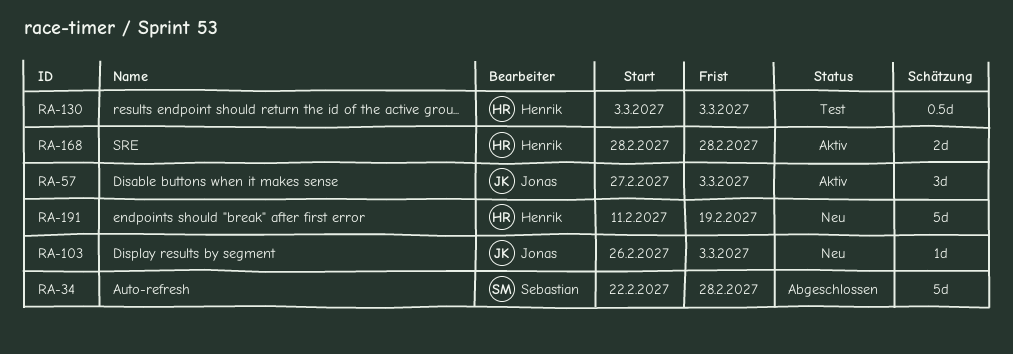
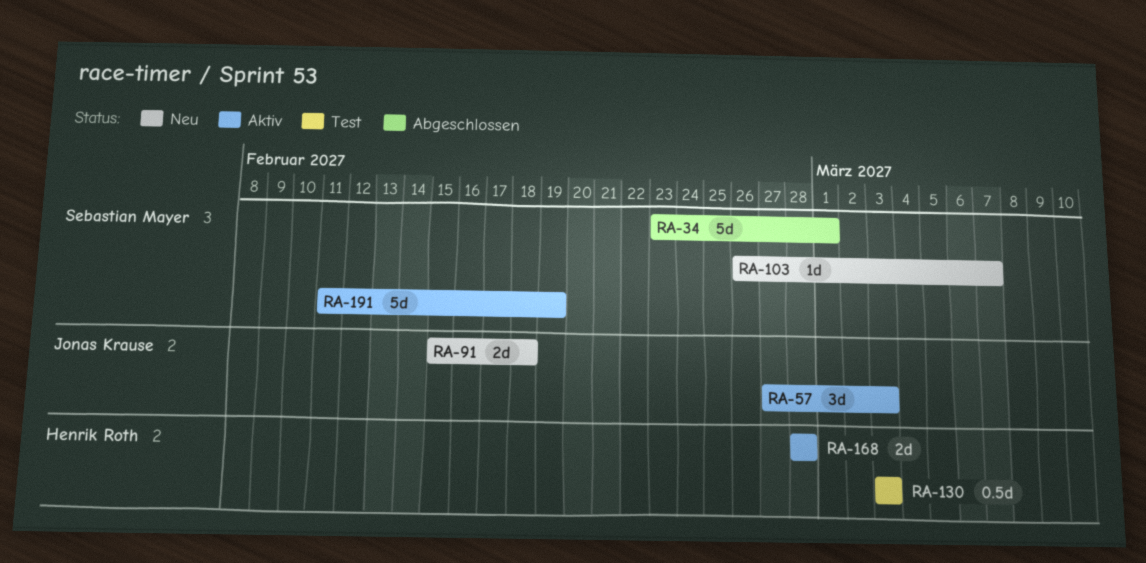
RA-34, start: Feb 22 -> Feb 23
RA-34, due: Feb 28 -> Mar 1
RA-91: none -> present
RA-103, owner: Jonas Krause -> Sebastian Mayer
RA-103, due: Mar 3 -> Mar 7
RA-191, status: Neu -> Aktiv
RA-191, owner: Henrik Roth -> Sebastian Mayer

